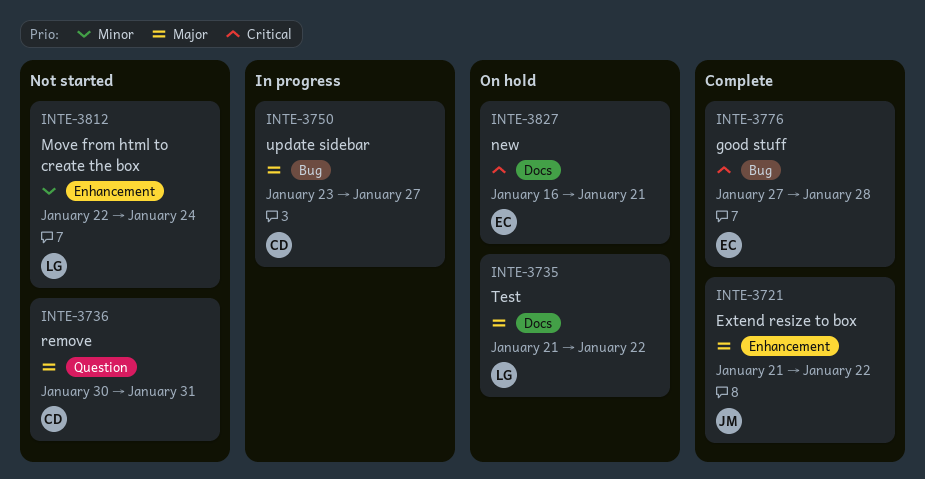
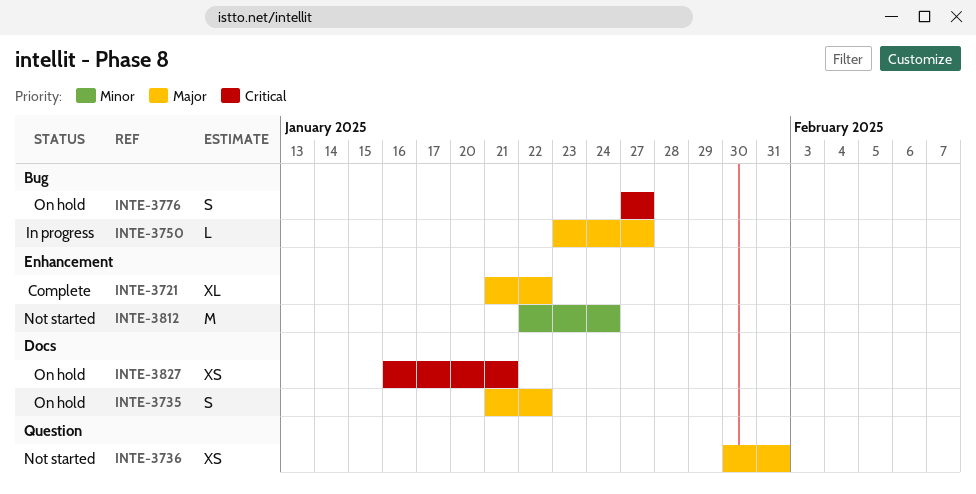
INTE-3776, status: Complete -> On hold
INTE-3776, due: Jan 28 -> Jan 27

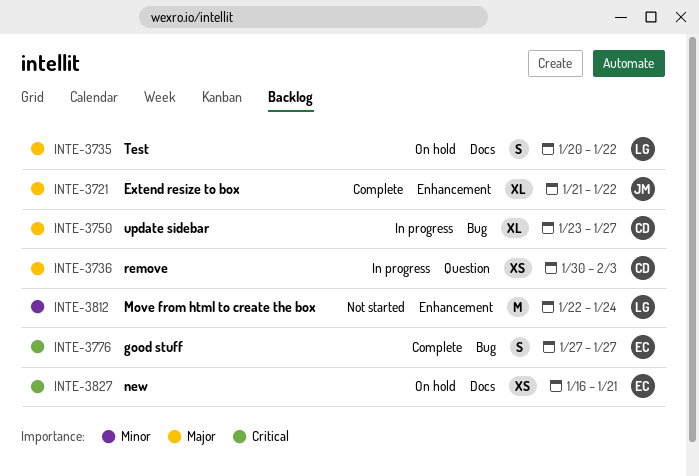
INTE-3735, start: Jan 21 -> Jan 20
INTE-3736, status: Not started -> In progress
INTE-3736, due: Jan 31 -> Feb 3
INTE-3750, estimate: L -> XL
INTE-3776, status: On hold -> Complete

